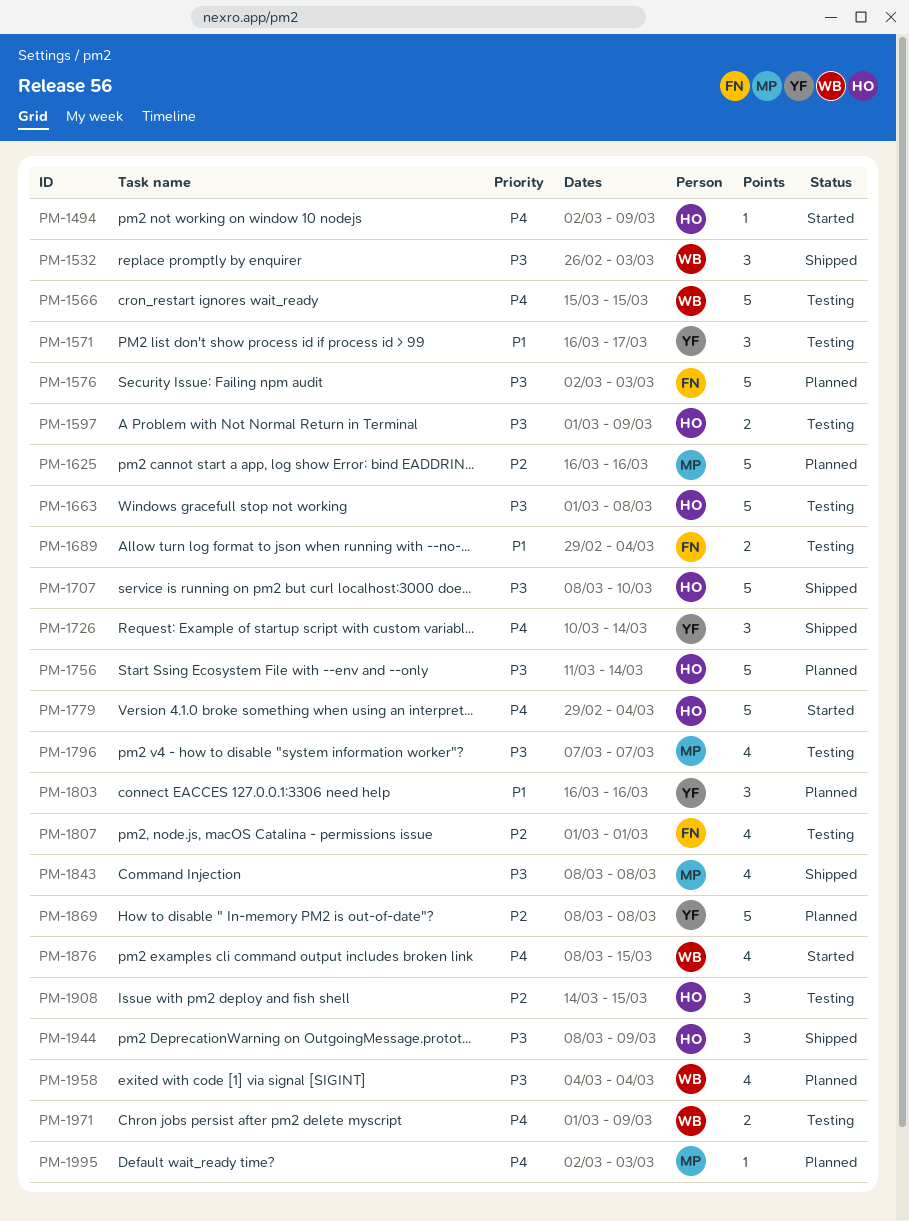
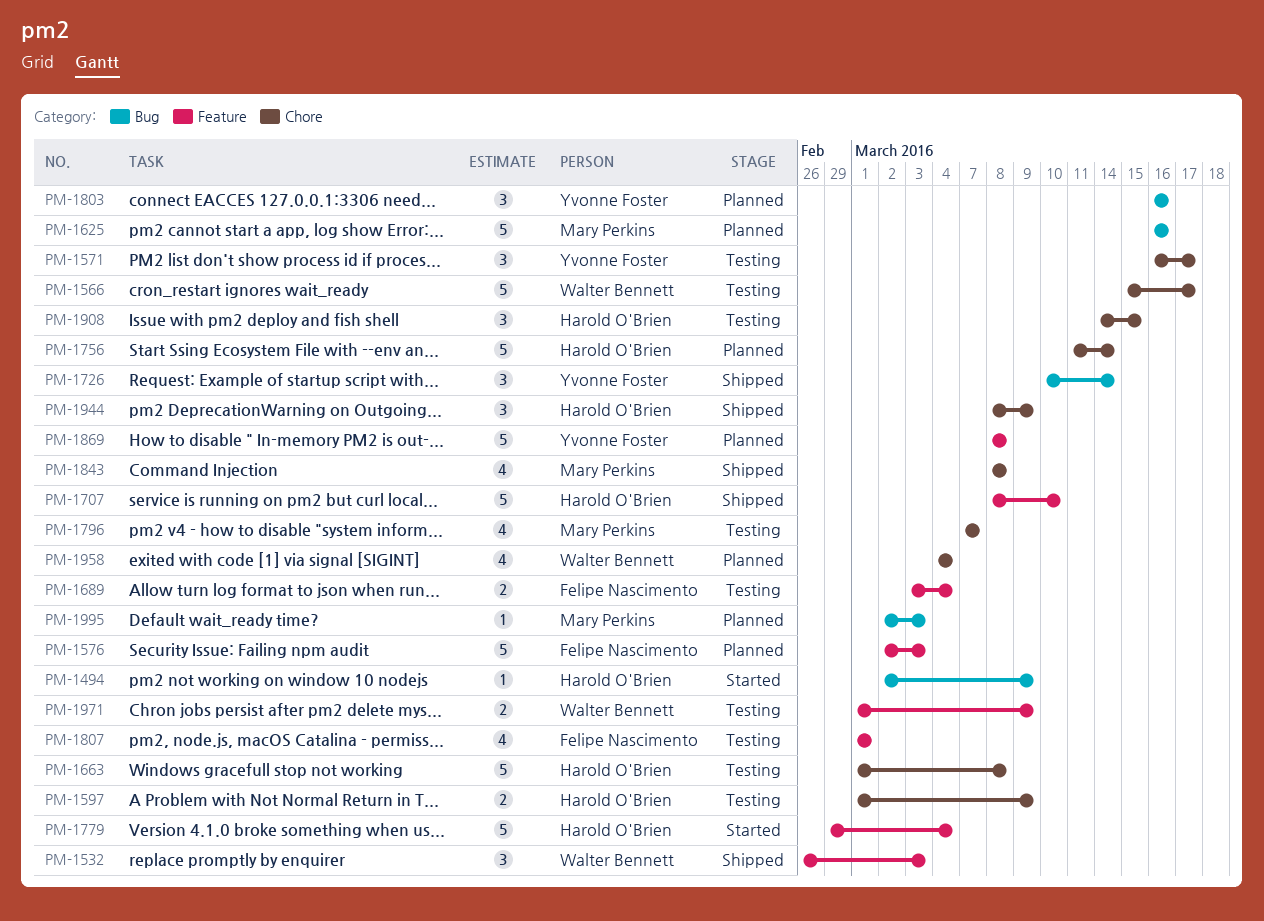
PM-1566, due: Mar 15 -> Mar 17
PM-1689, start: Feb 29 -> Mar 3
PM-1876: present -> none

